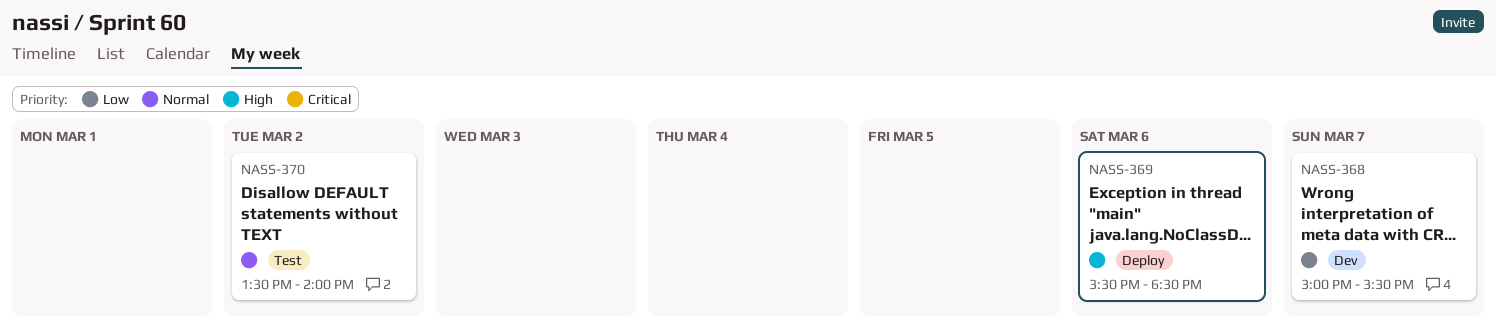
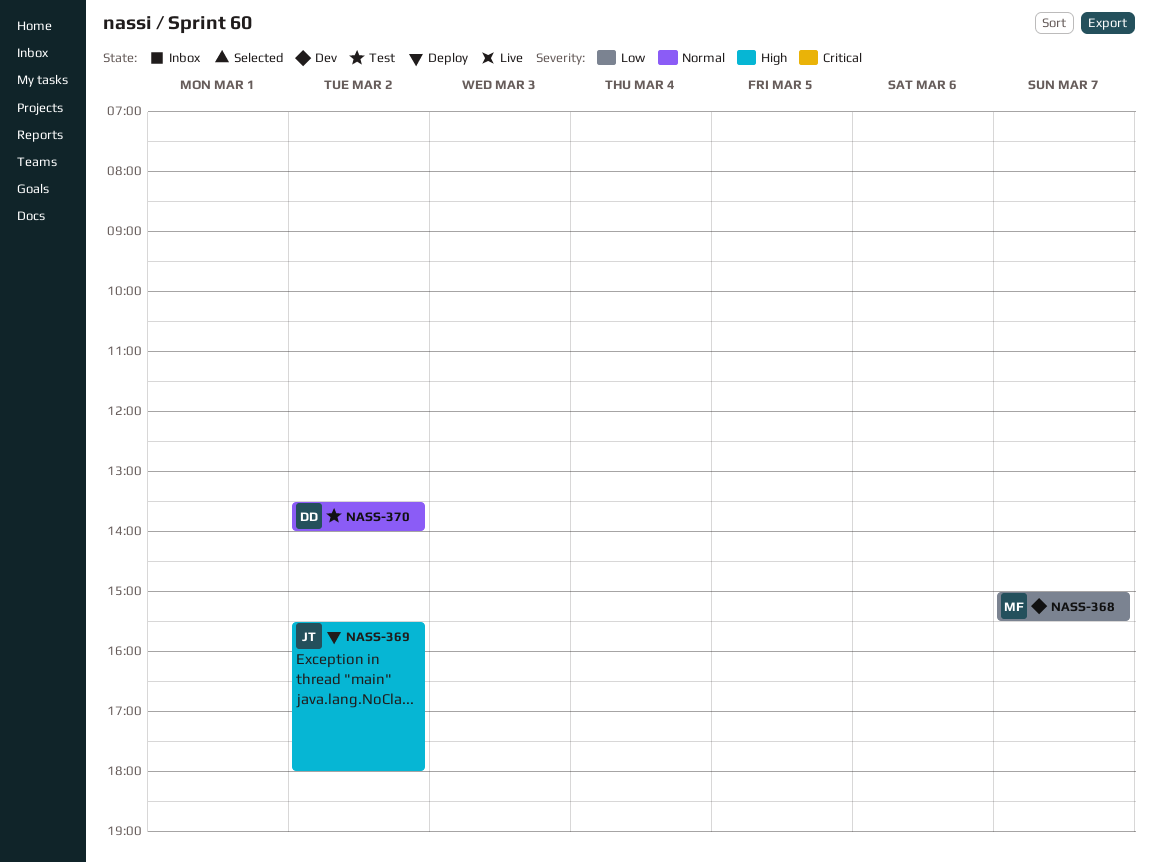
NASS-369, day: Mar 6 -> Mar 2
NASS-369, ends: 18:30 -> 18:00

